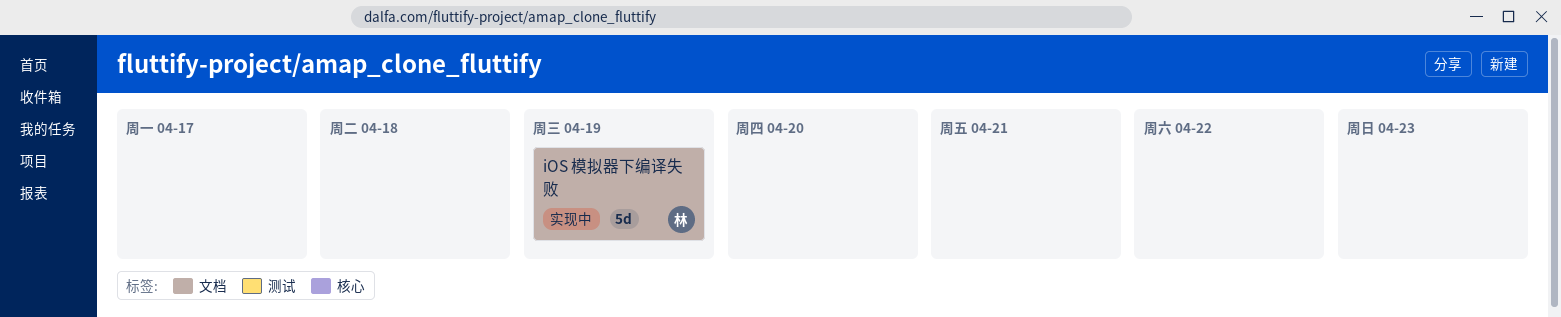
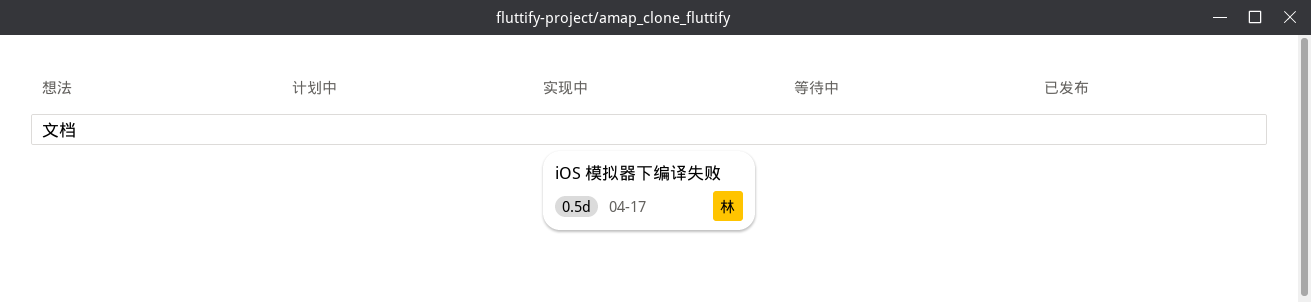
iOS 模拟器下编译失败, estimate: 5d -> 0.5d
iOS 模拟器下编译失败, due: Apr 19 -> Apr 17

